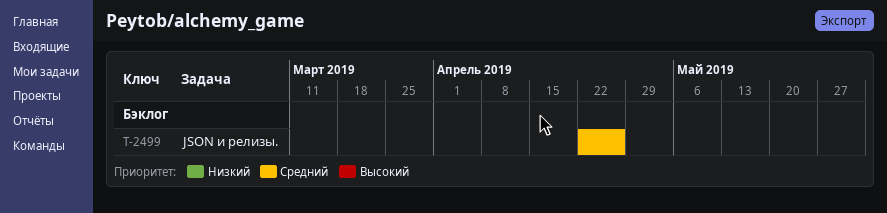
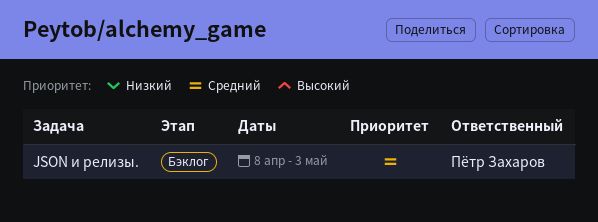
JSON и релизы., start: Apr 22 -> Apr 8
JSON и релизы., due: Apr 26 -> May 3

